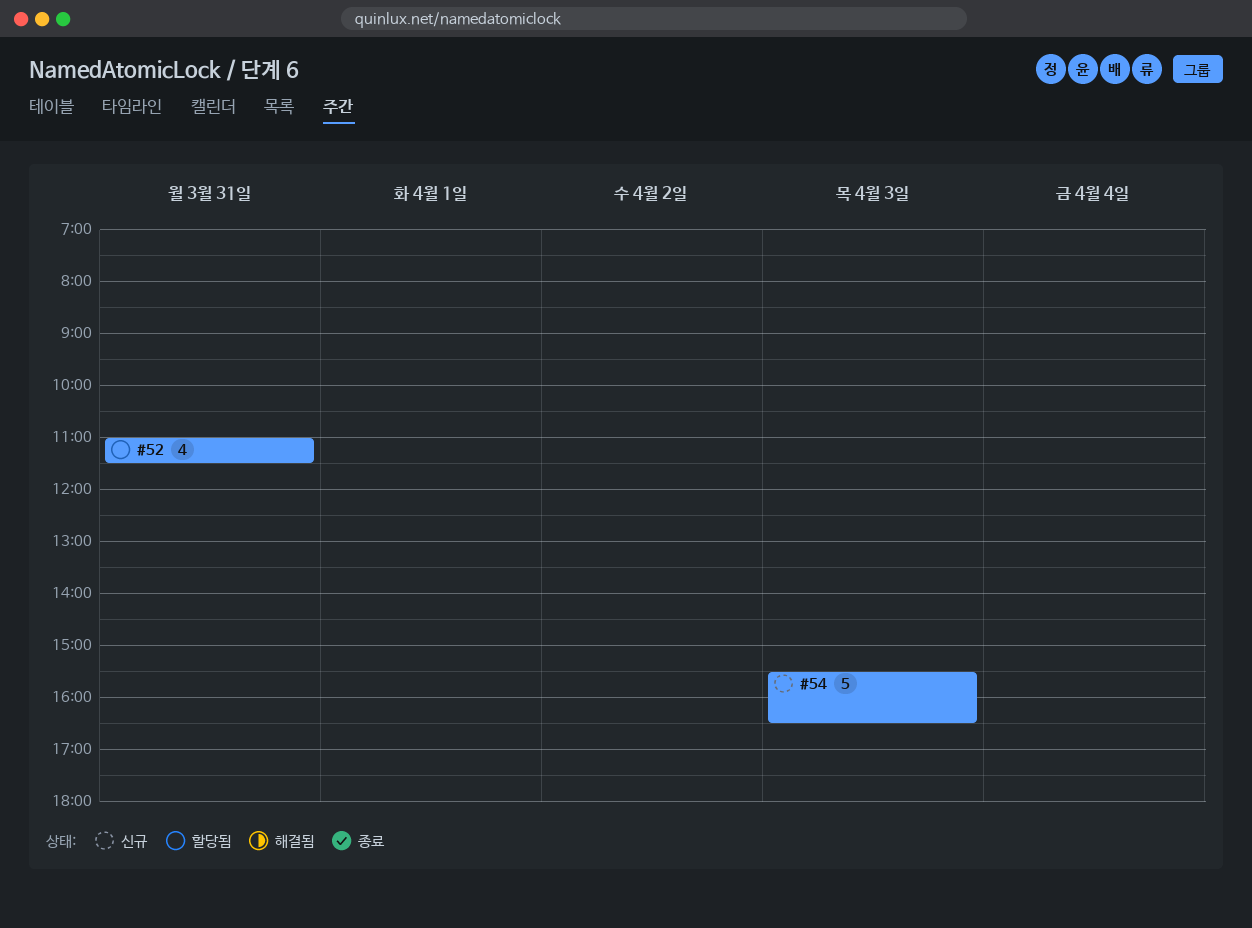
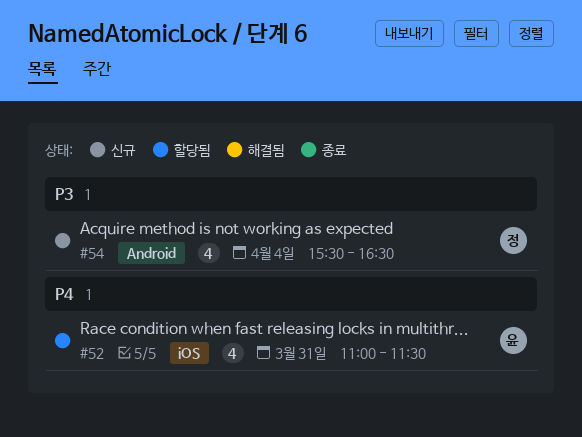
#54, estimate: 5 -> 4
#54, day: Apr 3 -> Apr 4

